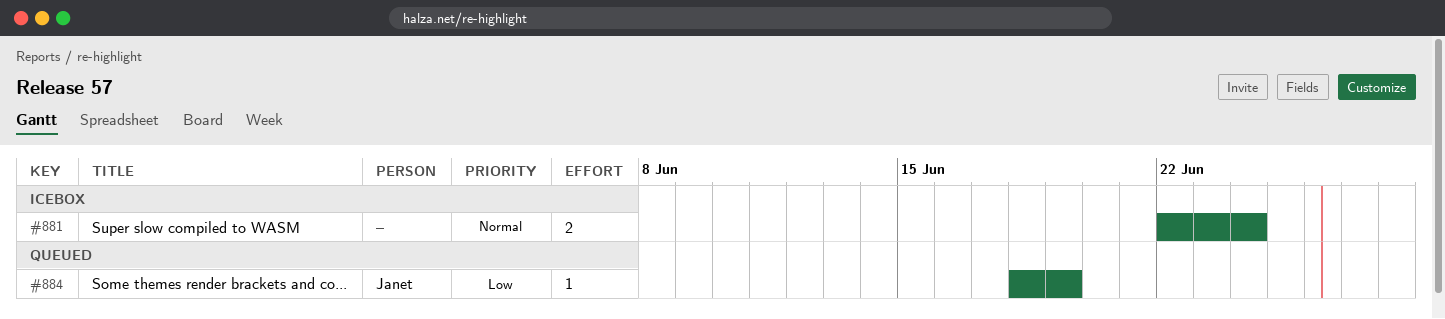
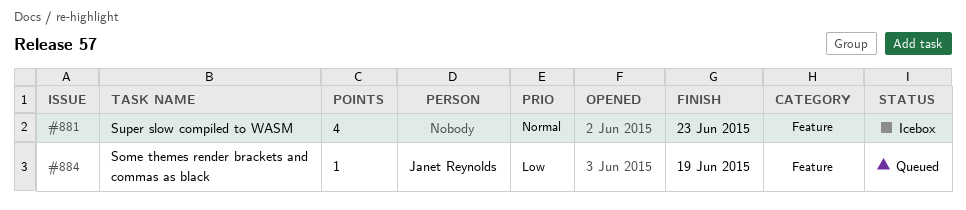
#881, estimate: 2 -> 4
#881, due: Jun 24 -> Jun 23

